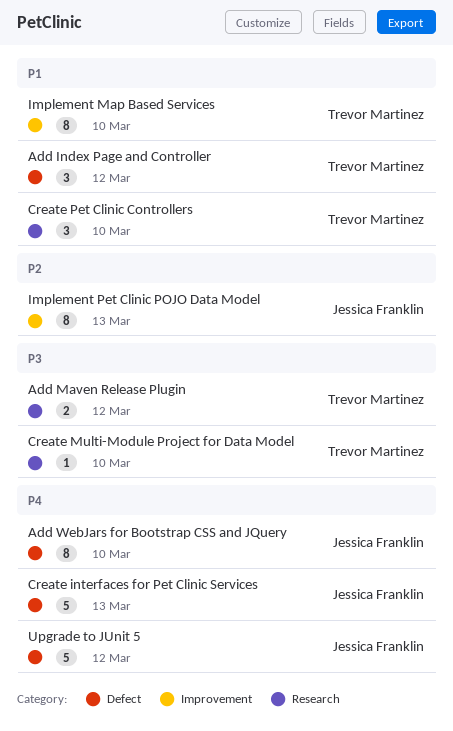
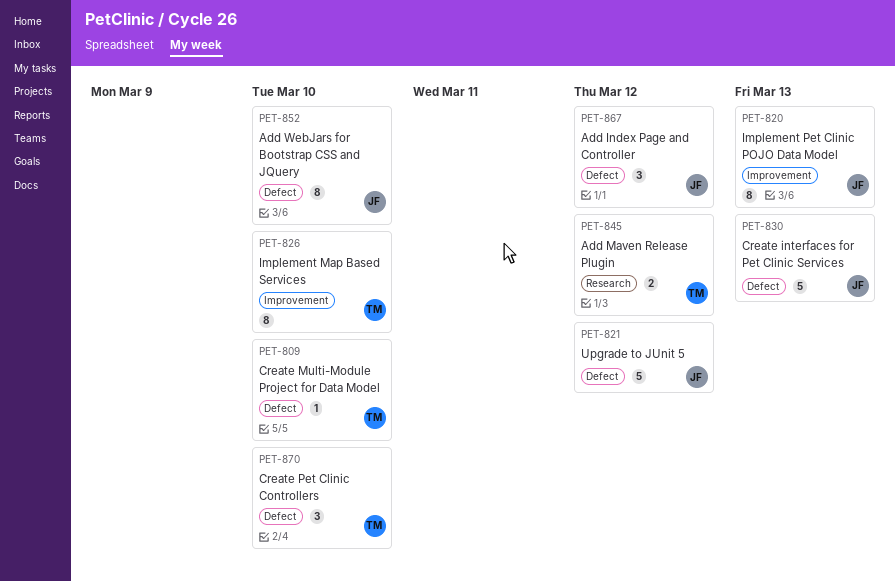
Add Index Page and Controller, owner: Trevor Martinez -> Jessica Franklin
Create Multi-Module Project for Data Model, label: Research -> Defect
Create Pet Clinic Controllers, label: Research -> Defect

